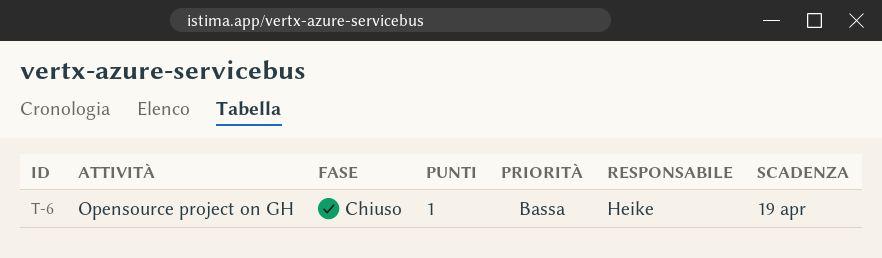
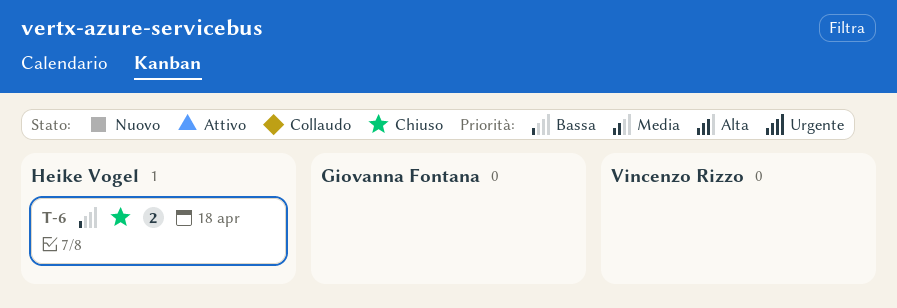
T-6, estimate: 1 -> 2
T-6, due: Apr 19 -> Apr 18

